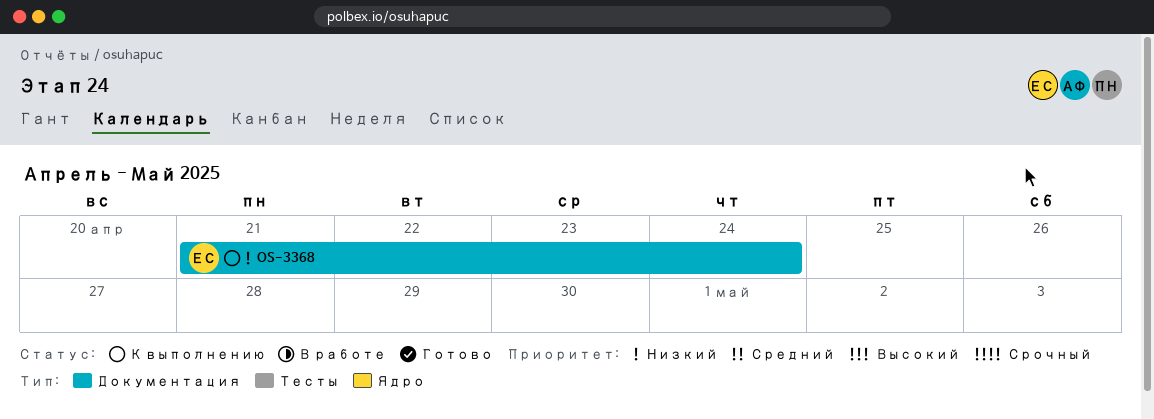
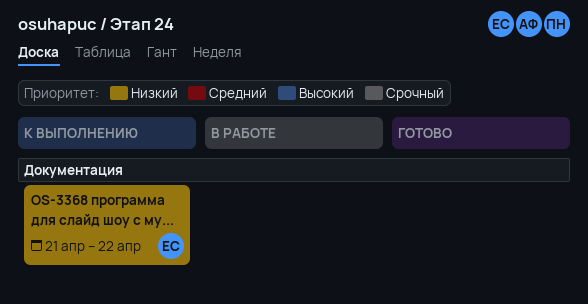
OS-3368, due: Apr 24 -> Apr 22

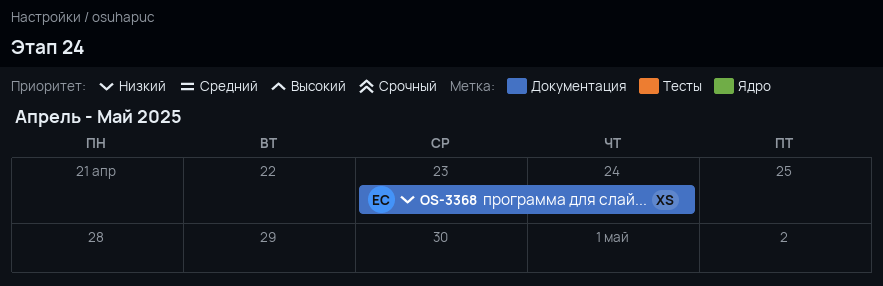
OS-3368, start: Apr 21 -> Apr 23
OS-3368, due: Apr 22 -> Apr 24

